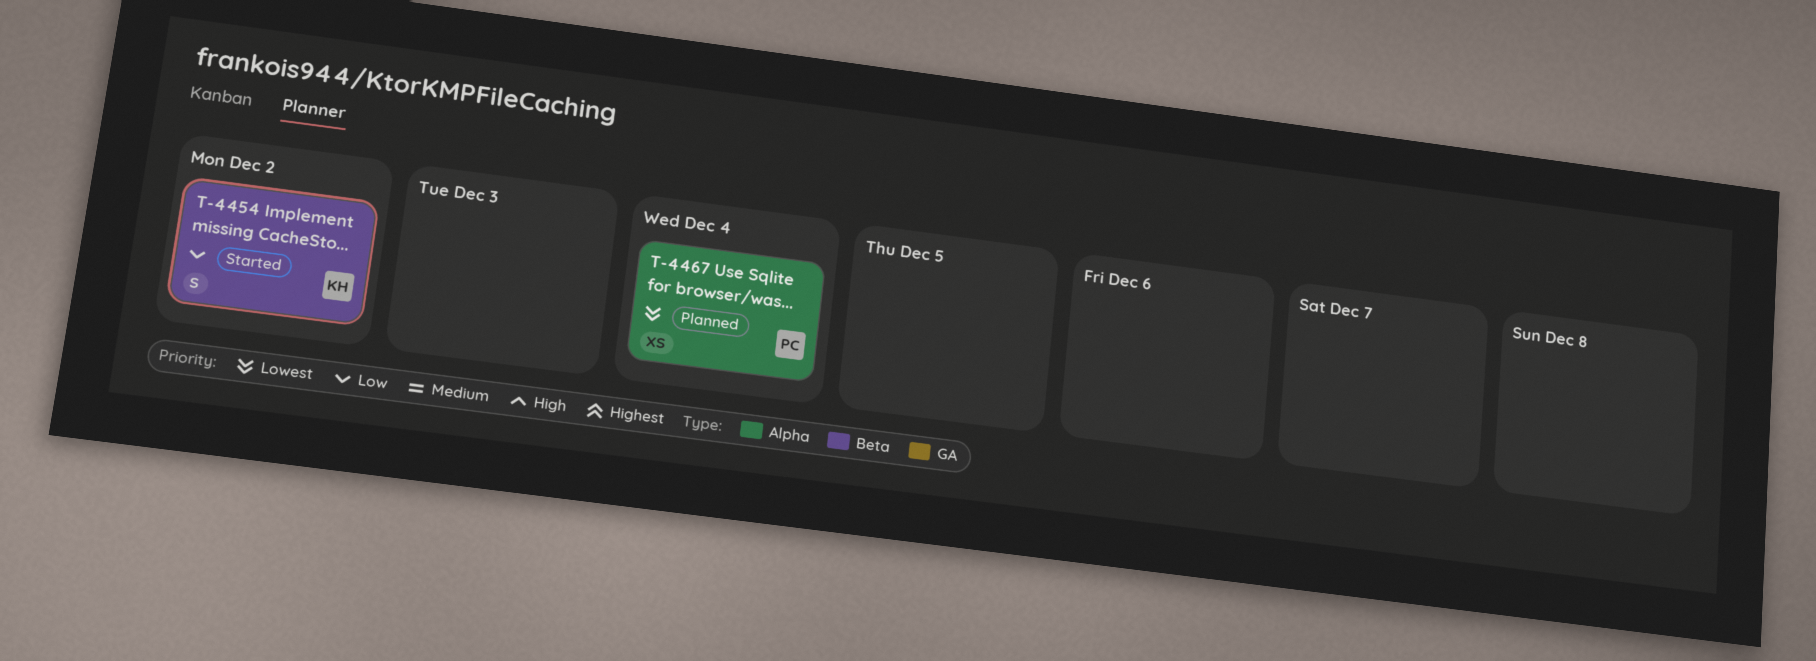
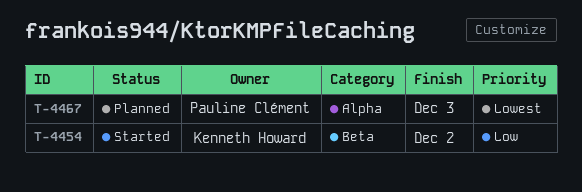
T-4467, due: Dec 4 -> Dec 3

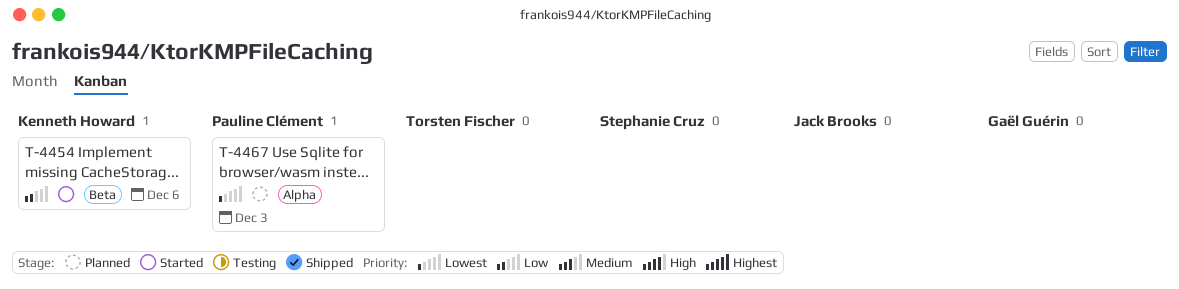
T-4454, due: Dec 2 -> Dec 6

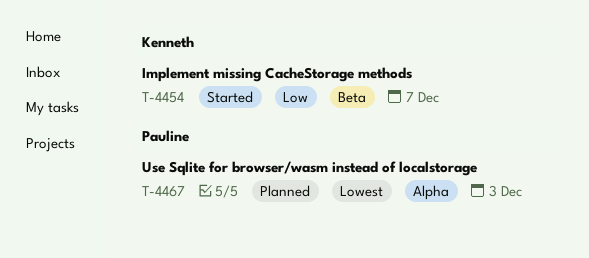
T-4454, due: Dec 6 -> Dec 7

